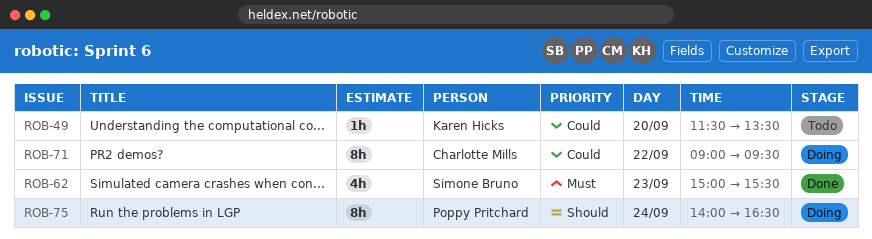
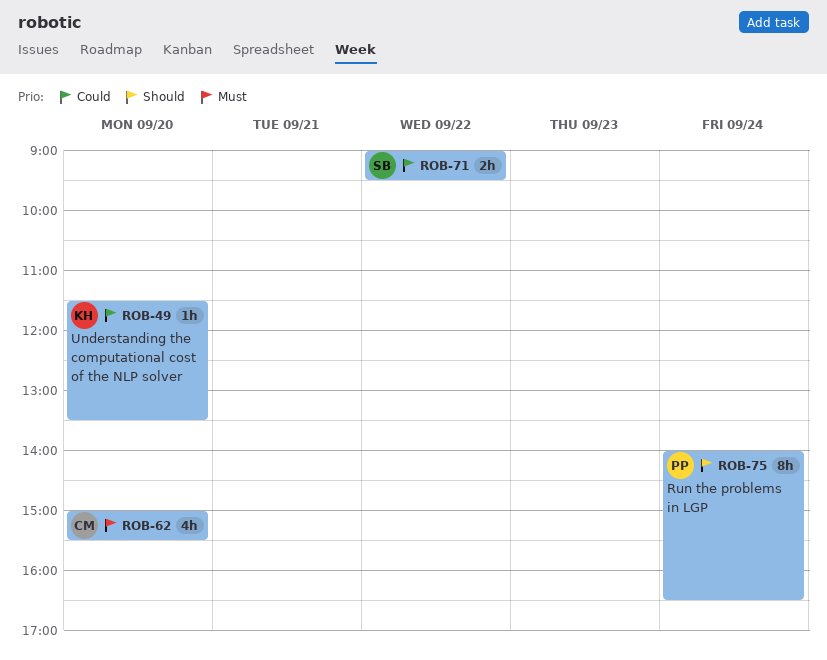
ROB-62, owner: Simone Bruno -> Charlotte Mills
ROB-62, day: Sep 23 -> Sep 20
ROB-71, owner: Charlotte Mills -> Simone Bruno
ROB-71, estimate: 8h -> 2h

